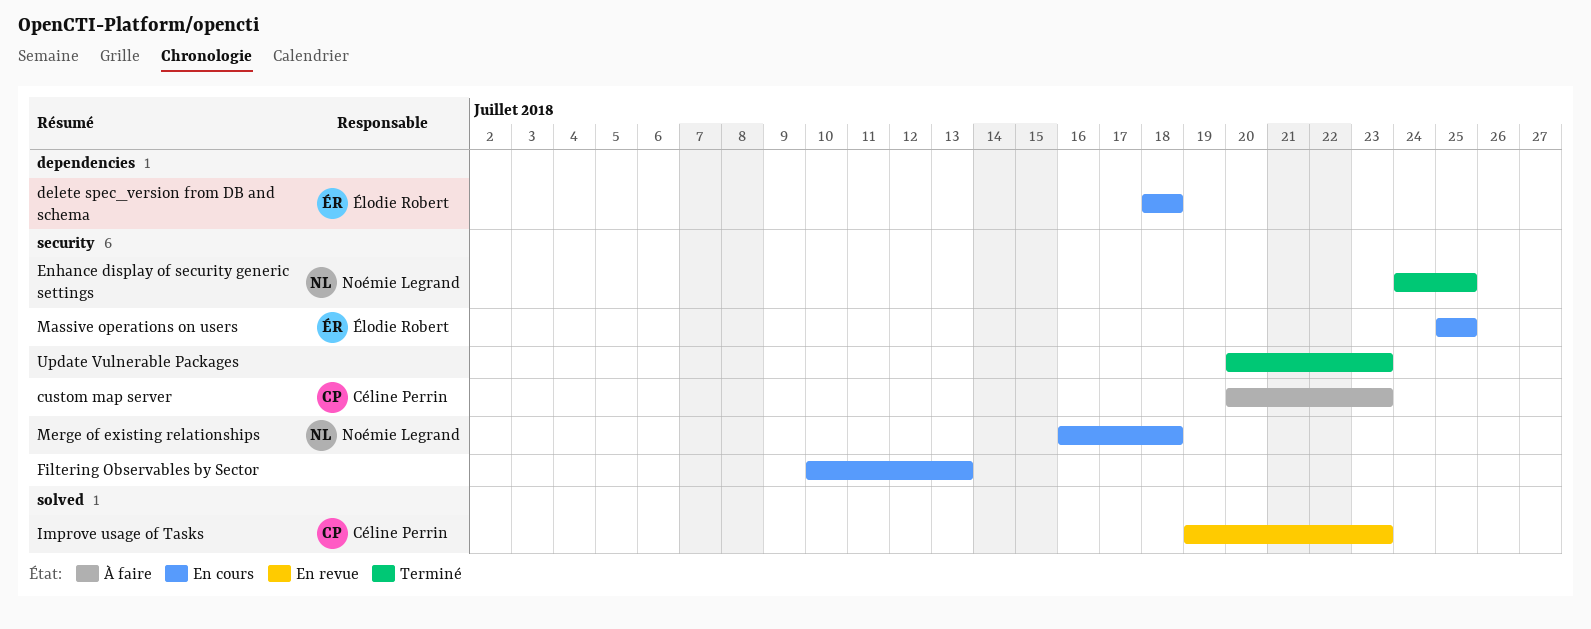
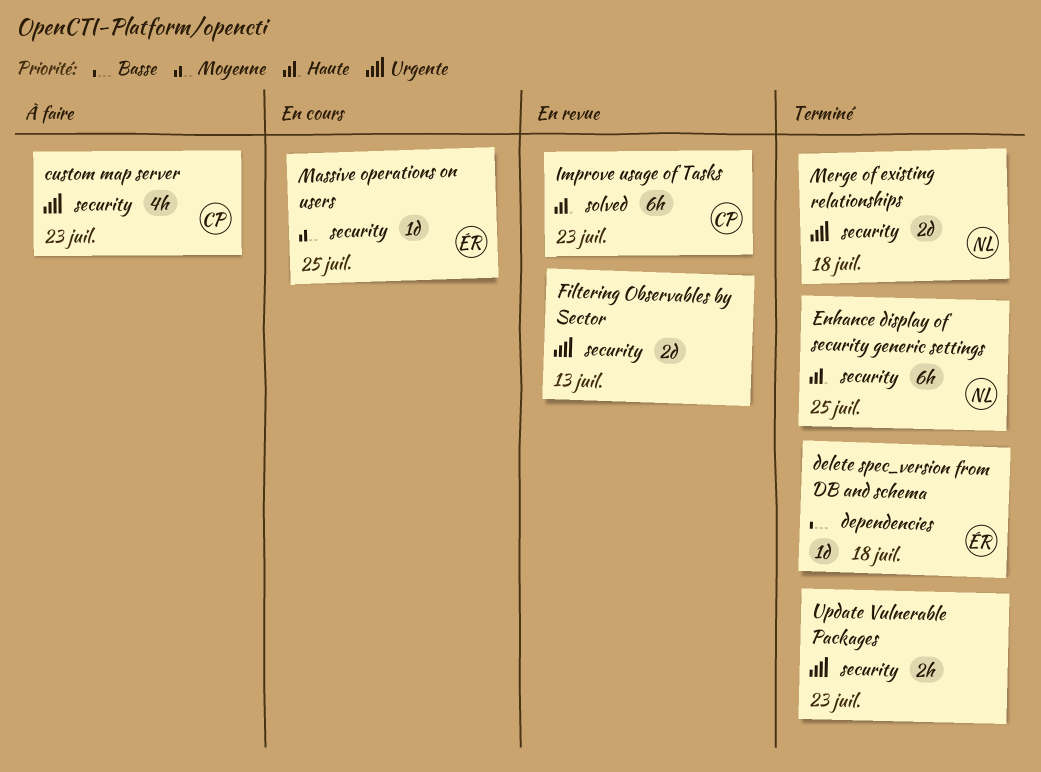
delete spec_version from DB and schema, status: En cours -> Terminé
Filtering Observables by Sector, status: En cours -> En revue
Merge of existing relationships, status: En cours -> Terminé

